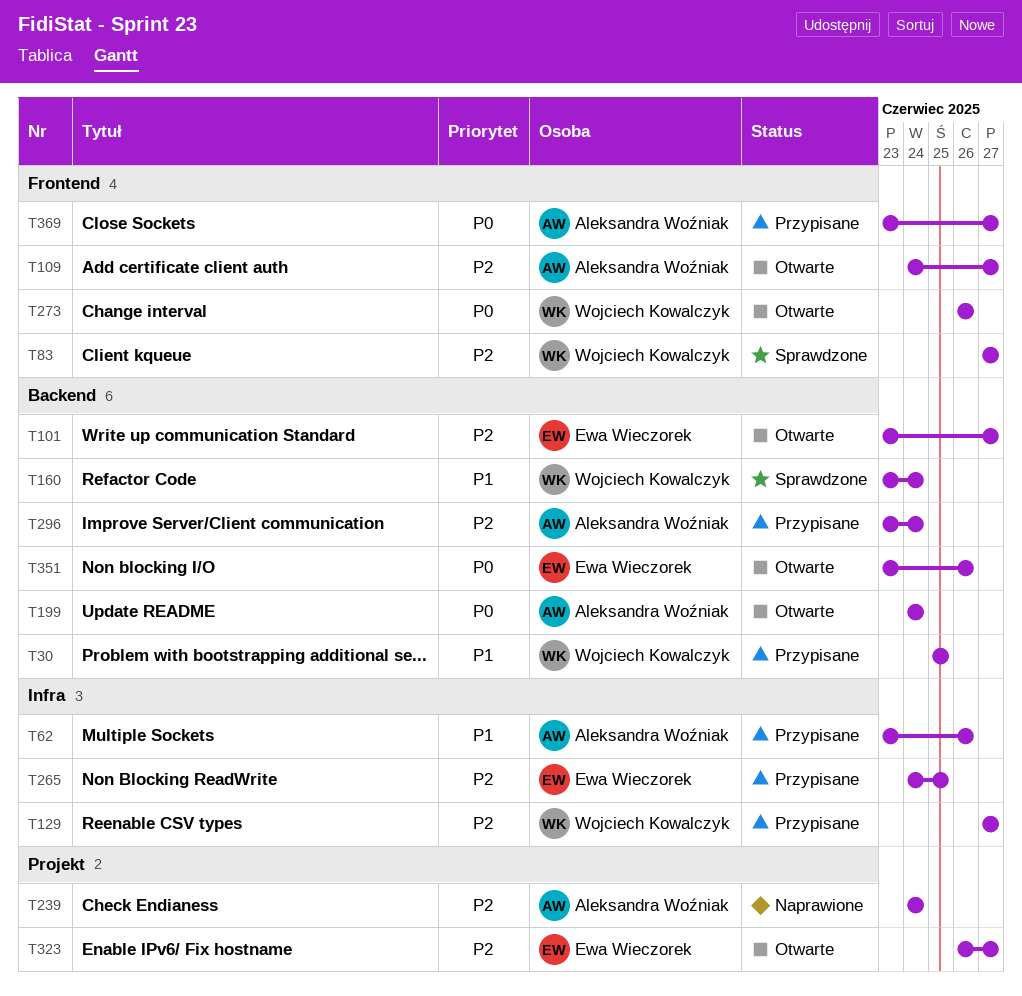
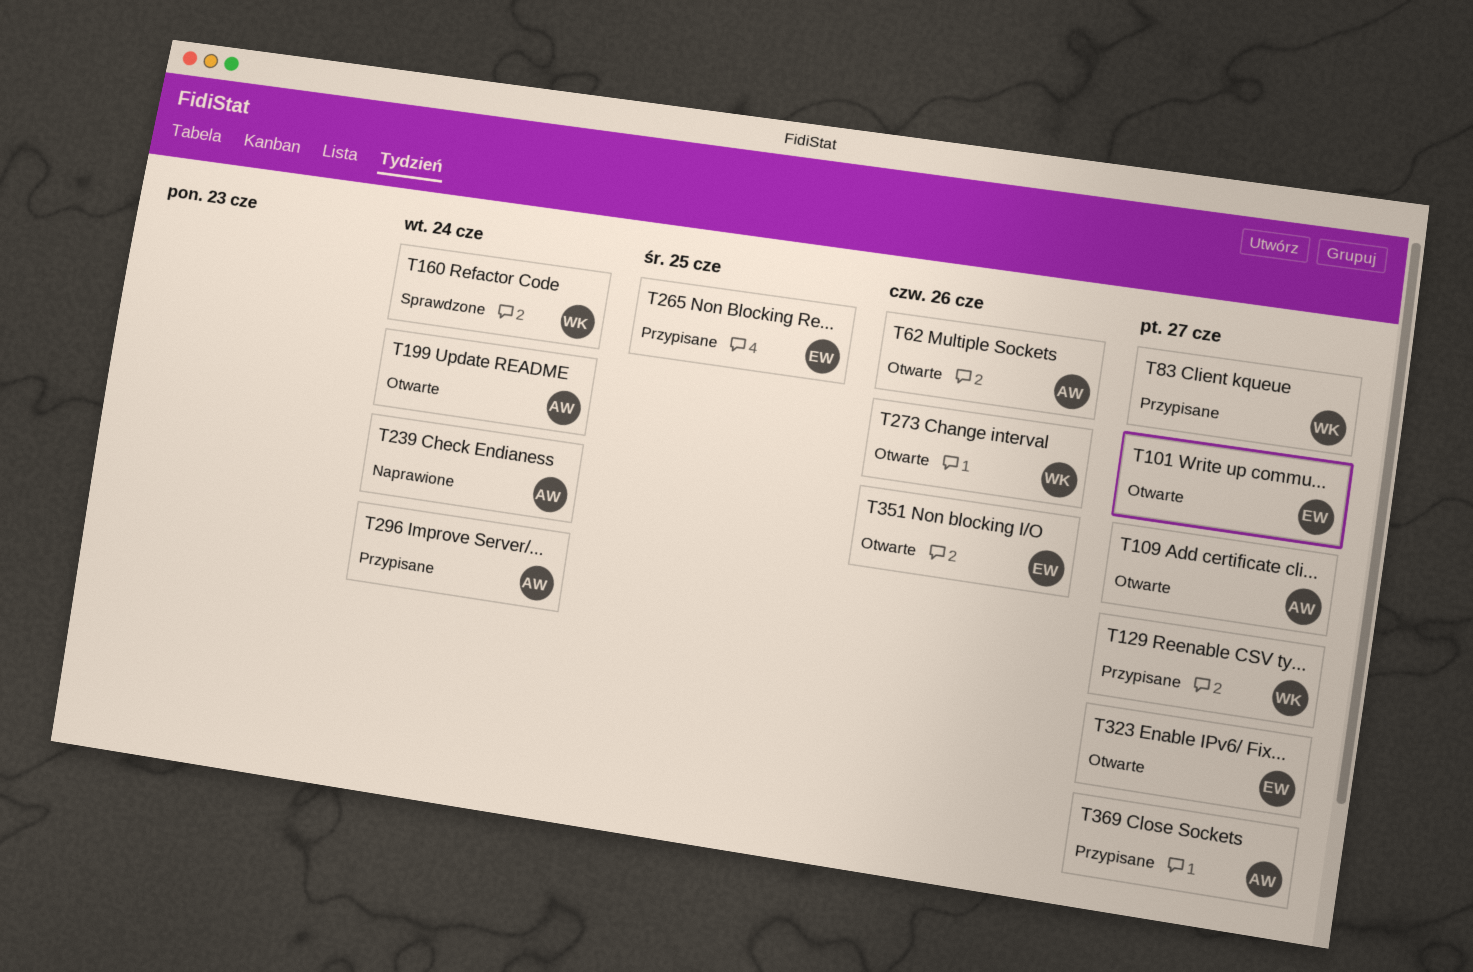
T30: present -> none
T62, status: Przypisane -> Otwarte
T83, status: Sprawdzone -> Przypisane

